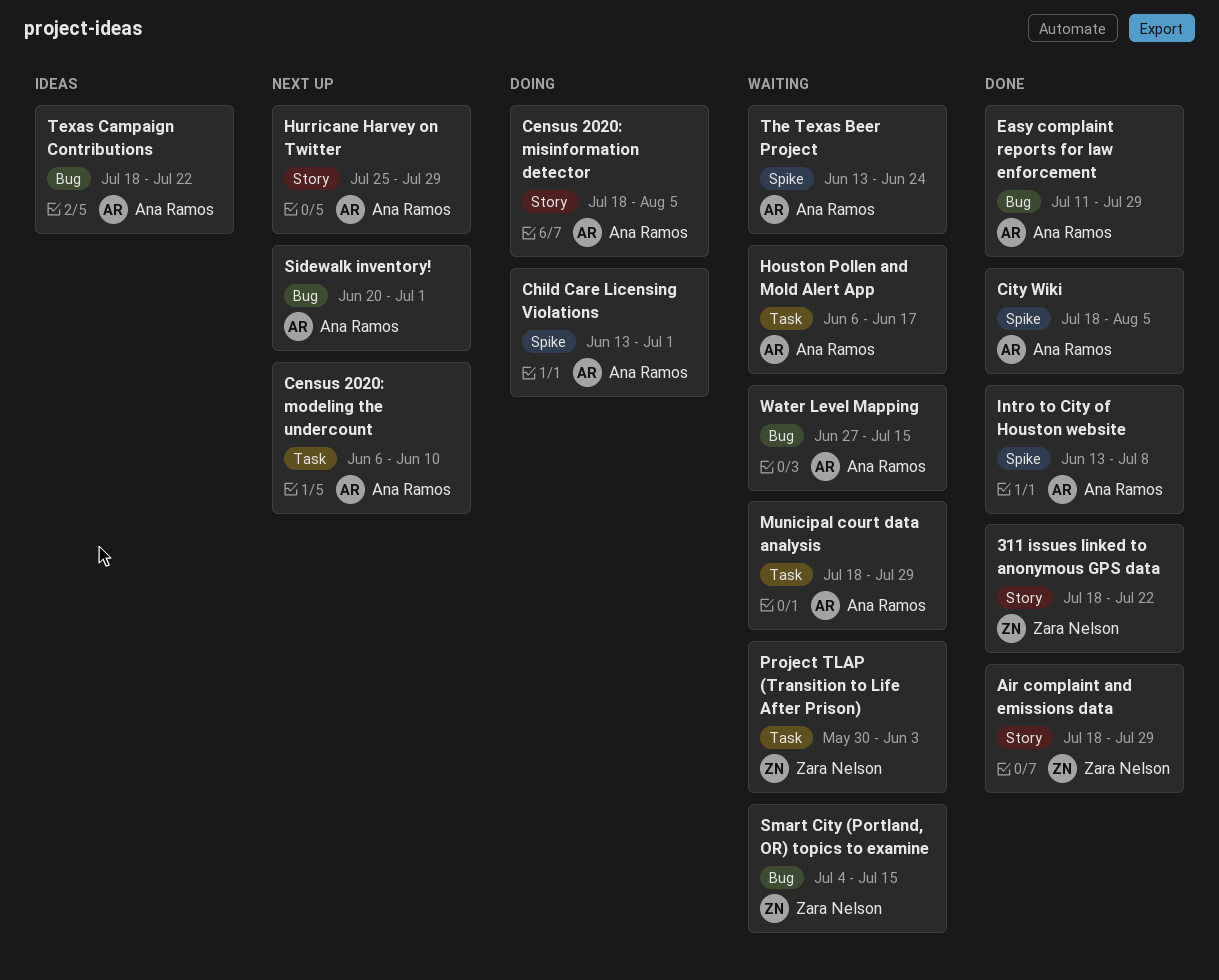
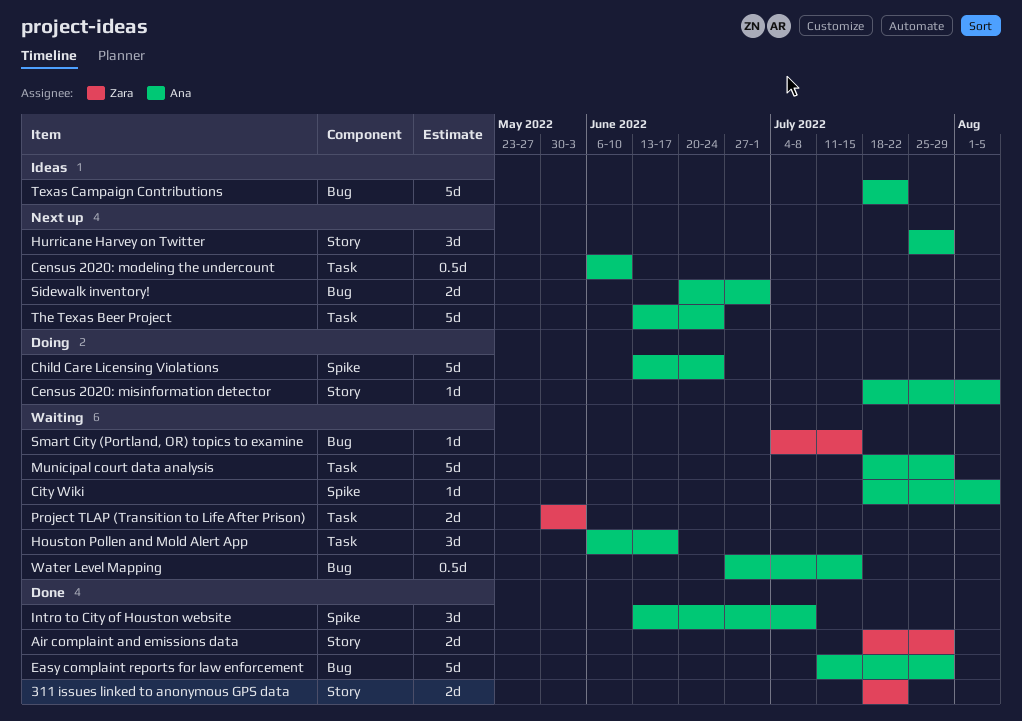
Child Care Licensing Violations, due: Jul 1 -> Jun 24
City Wiki, status: Done -> Waiting
The Texas Beer Project, status: Waiting -> Next up
The Texas Beer Project, label: Spike -> Task

